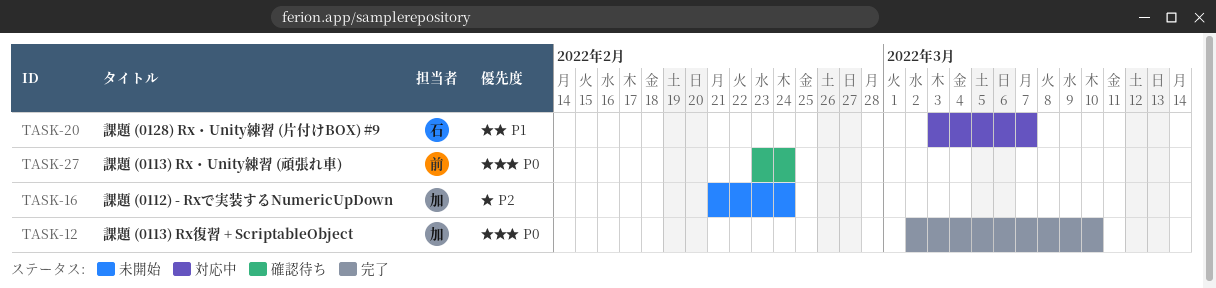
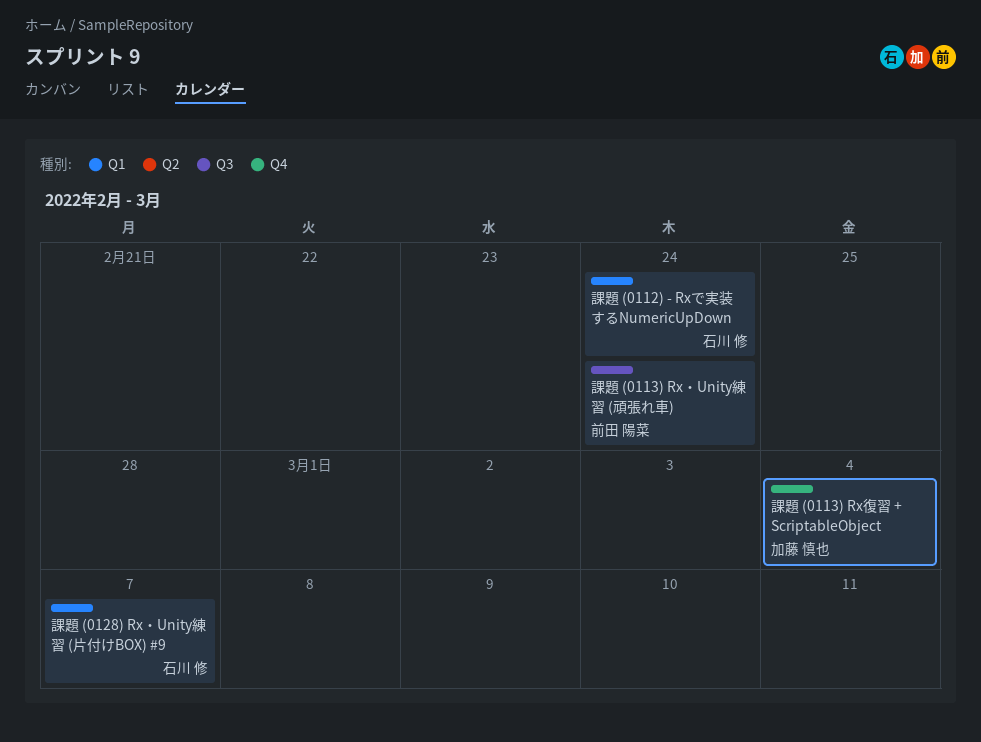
課題 (0112) - Rxで実装するNumericUpDown, owner: 加藤 慎也 -> 石川 修
課題 (0113) Rx復習 + ScriptableObject, due: Mar 10 -> Mar 4

